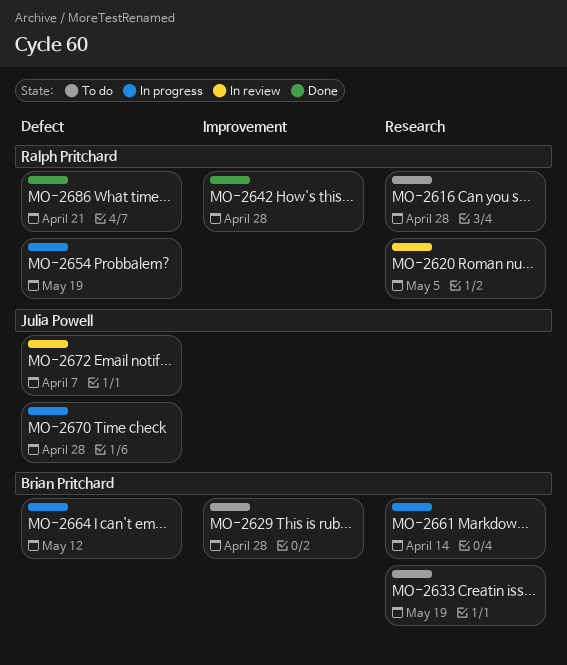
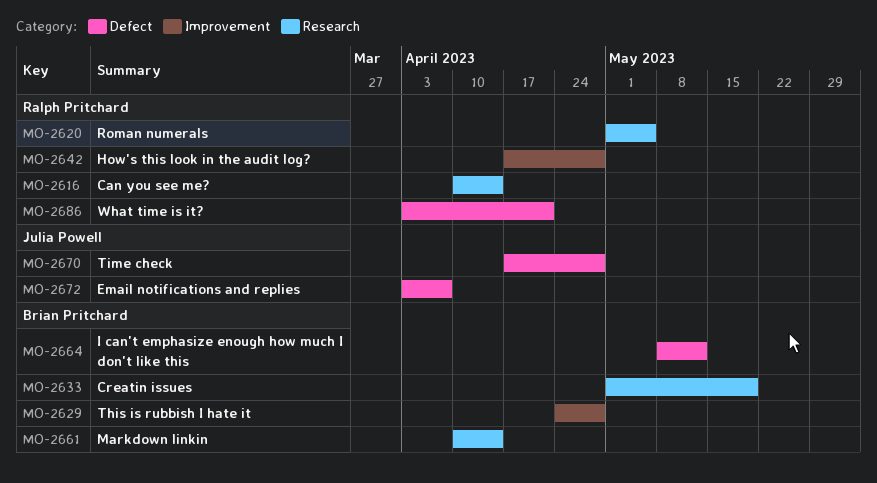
MO-2616, due: Apr 28 -> Apr 14
MO-2654: present -> none

